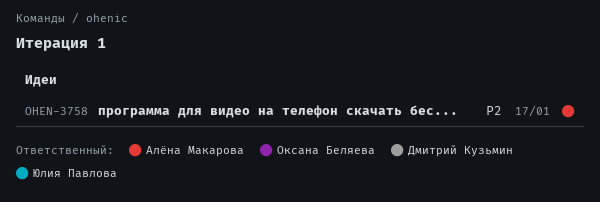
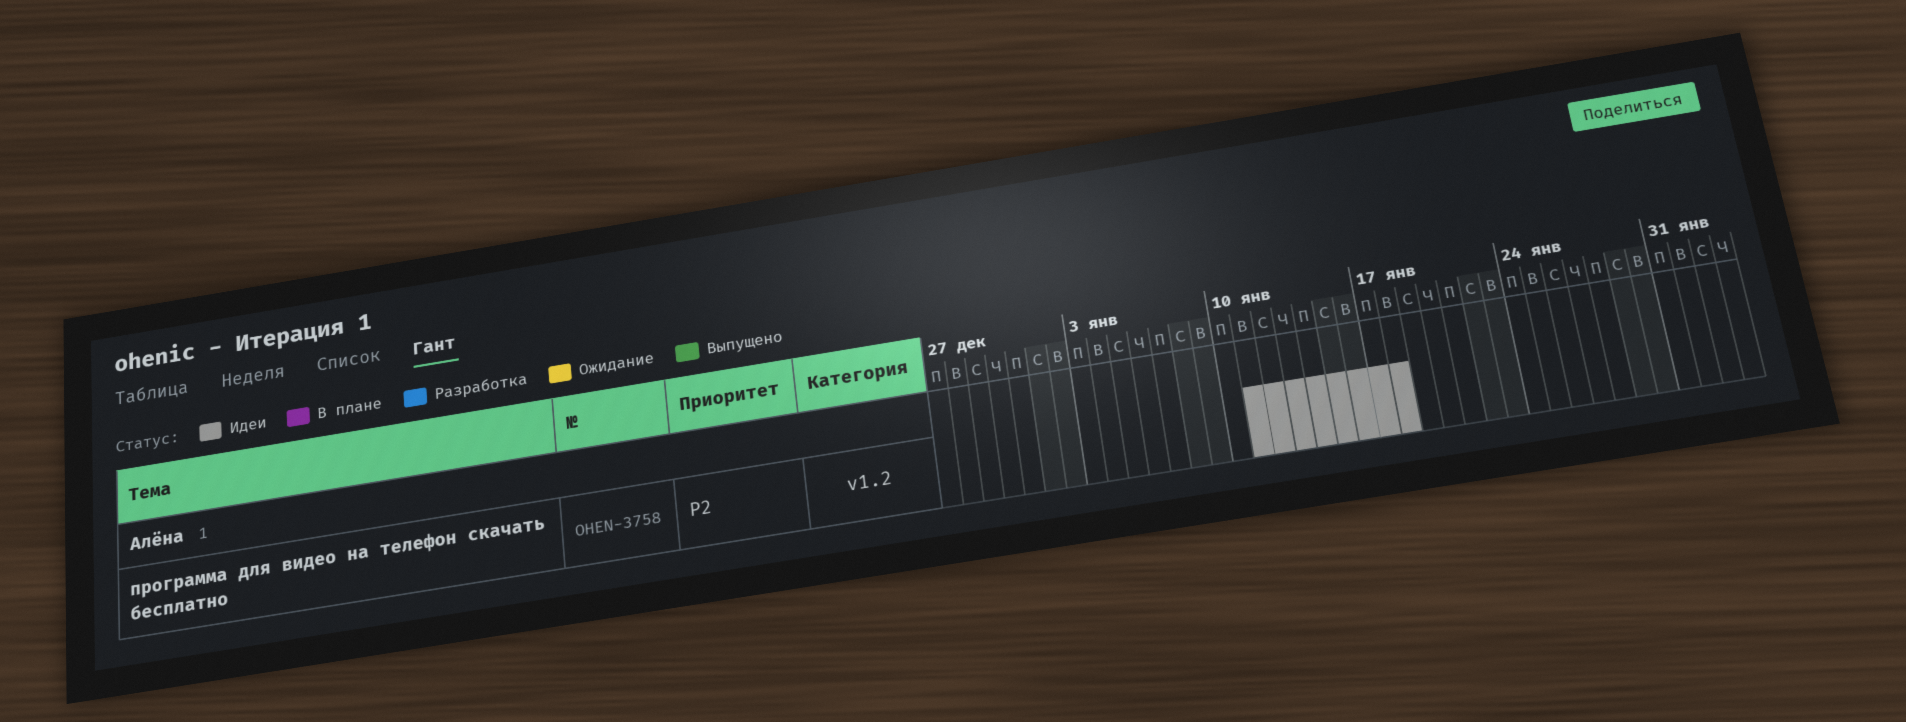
OHEN-3758, due: Jan 17 -> Jan 18

